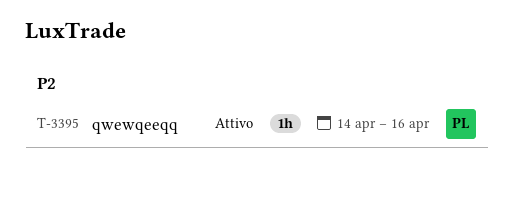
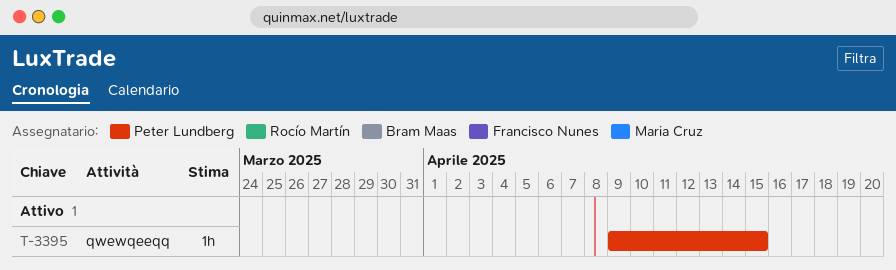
T-3395, start: Apr 14 -> Apr 9
T-3395, due: Apr 16 -> Apr 15

